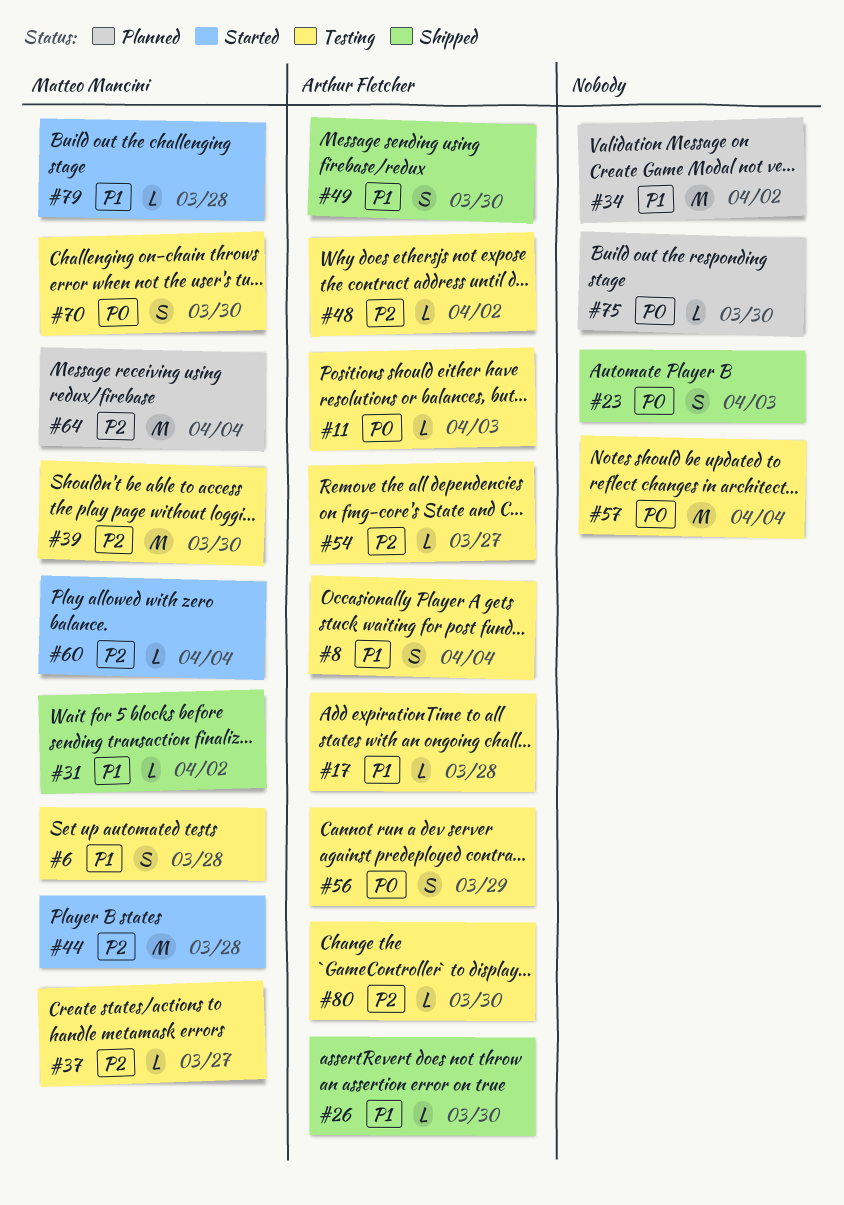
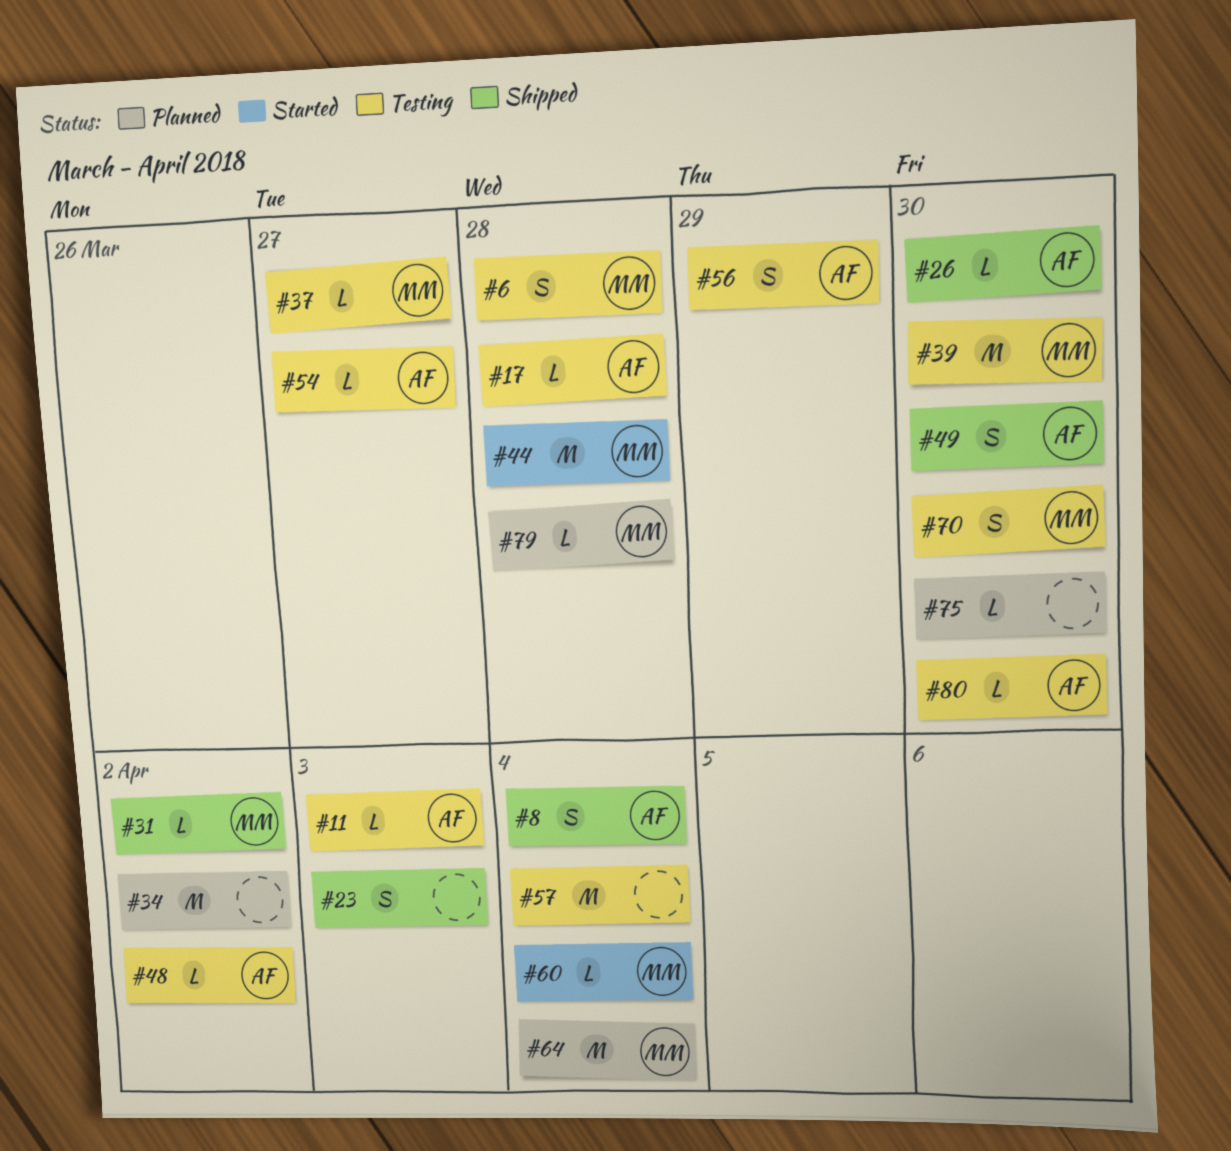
#8, status: Testing -> Shipped
#79, status: Started -> Planned

